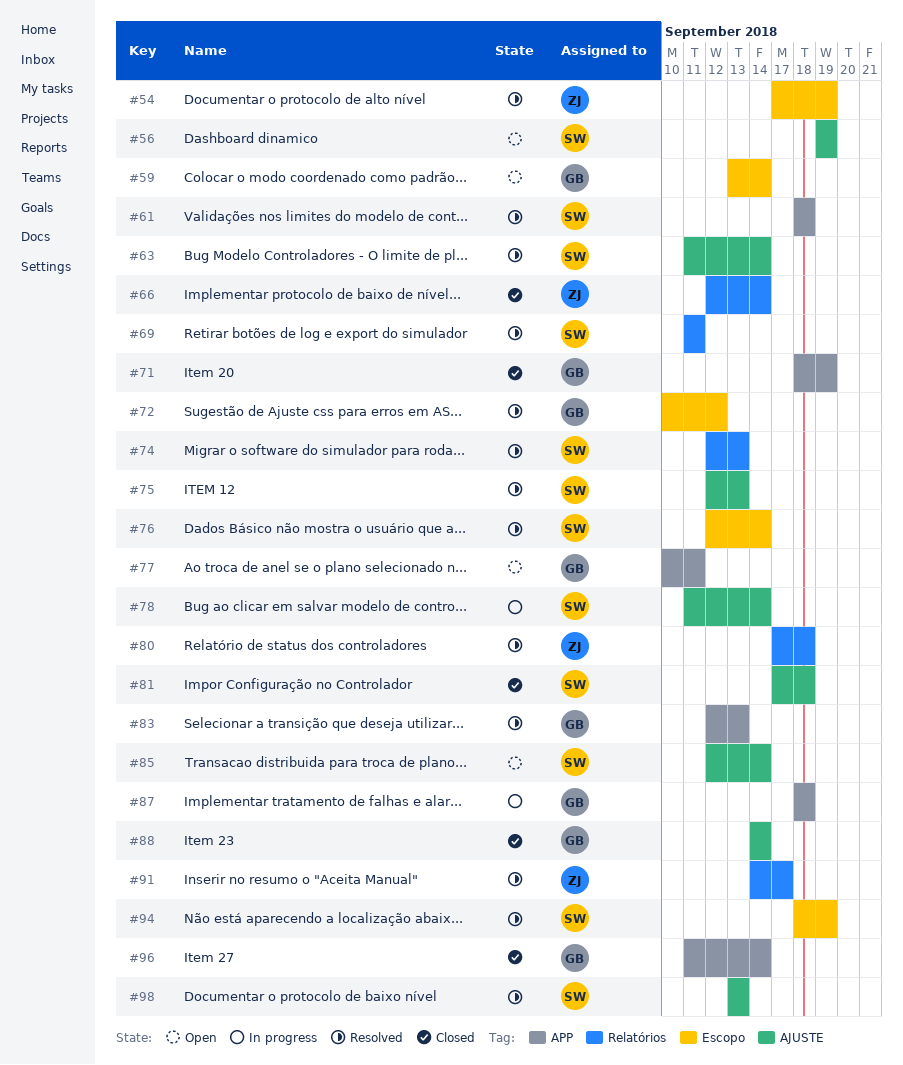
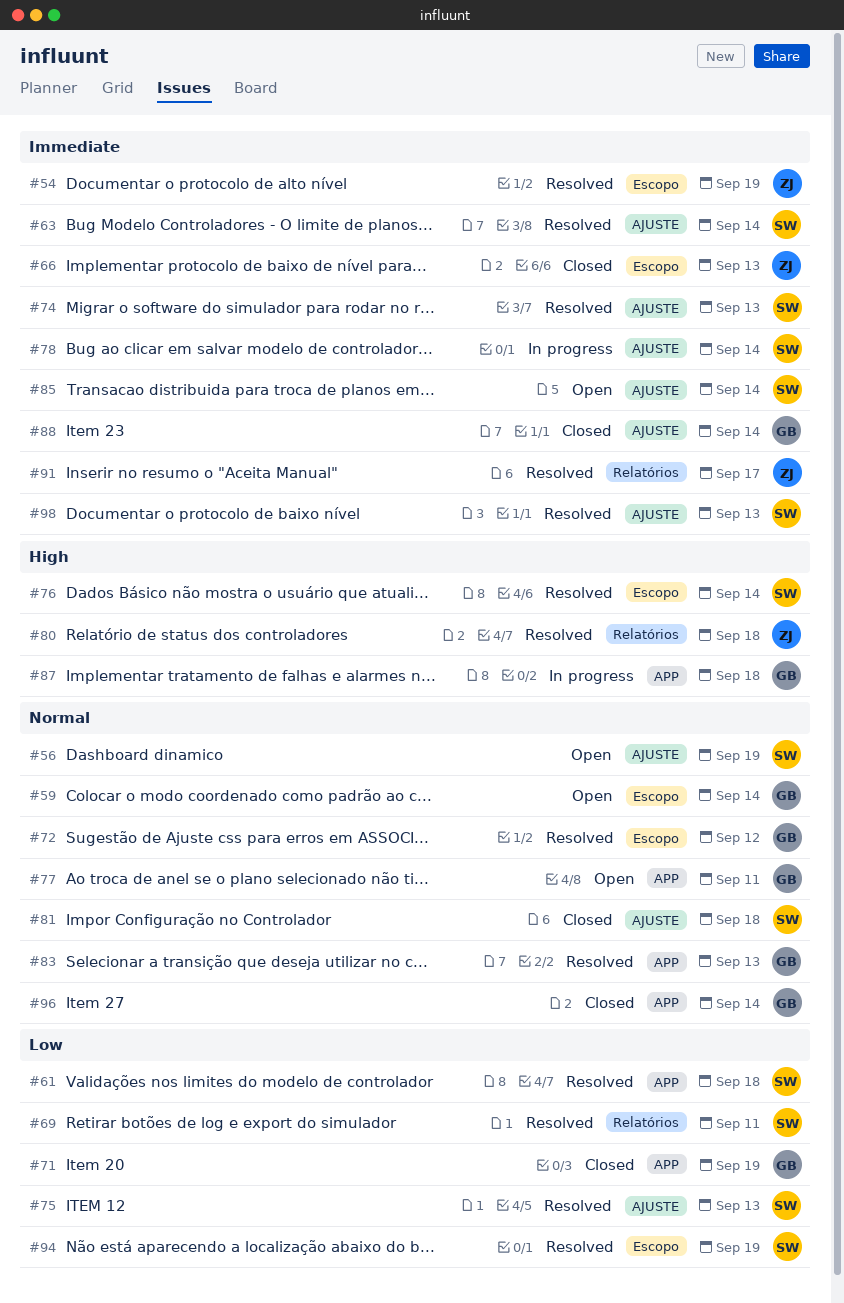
#66, label: Relatórios -> Escopo
#66, due: Sep 14 -> Sep 13
#74, label: Relatórios -> AJUSTE

